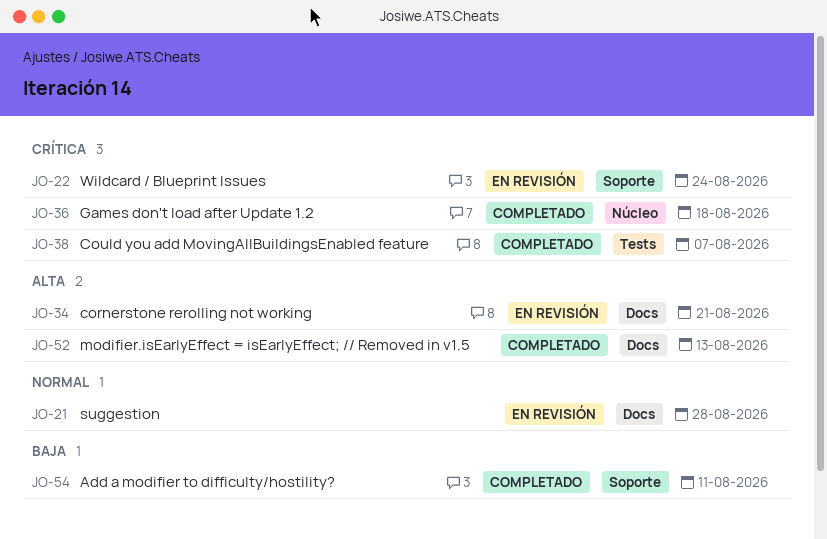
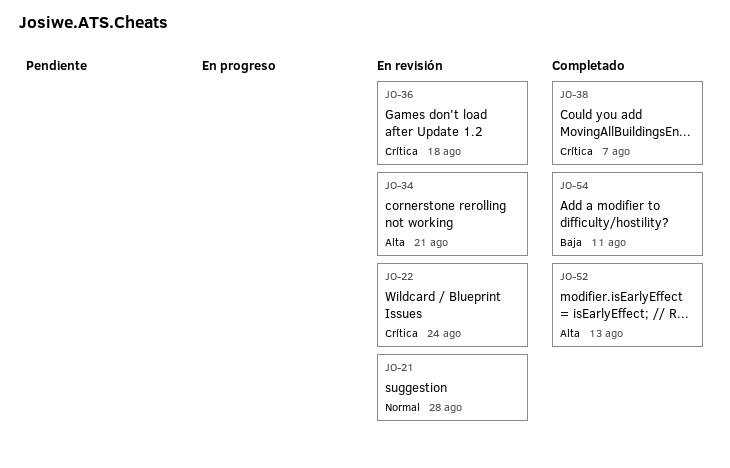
JO-36, status: Completado -> En revisión

